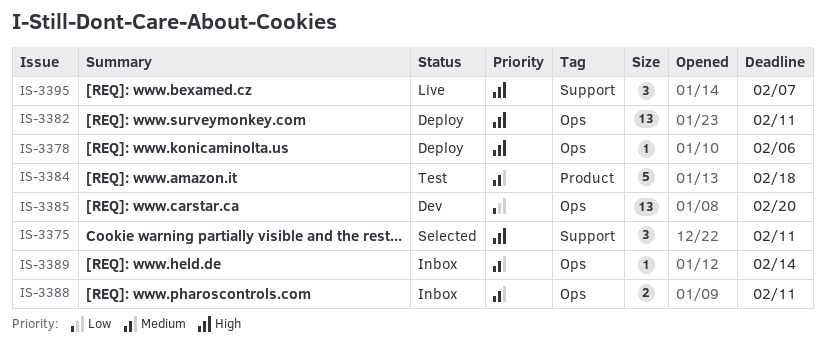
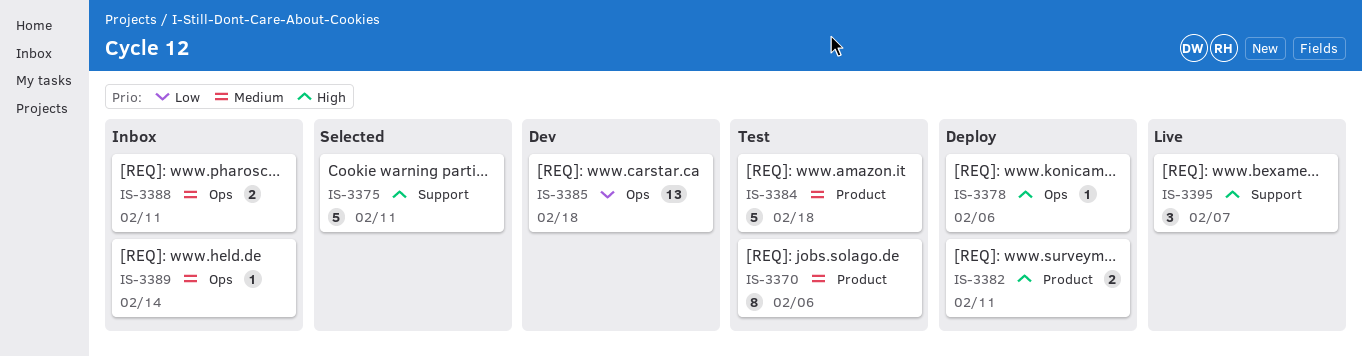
IS-3370: none -> present
IS-3375, estimate: 3 -> 5
IS-3382, label: Ops -> Product
IS-3382, estimate: 13 -> 2
IS-3385, due: Feb 20 -> Feb 18

